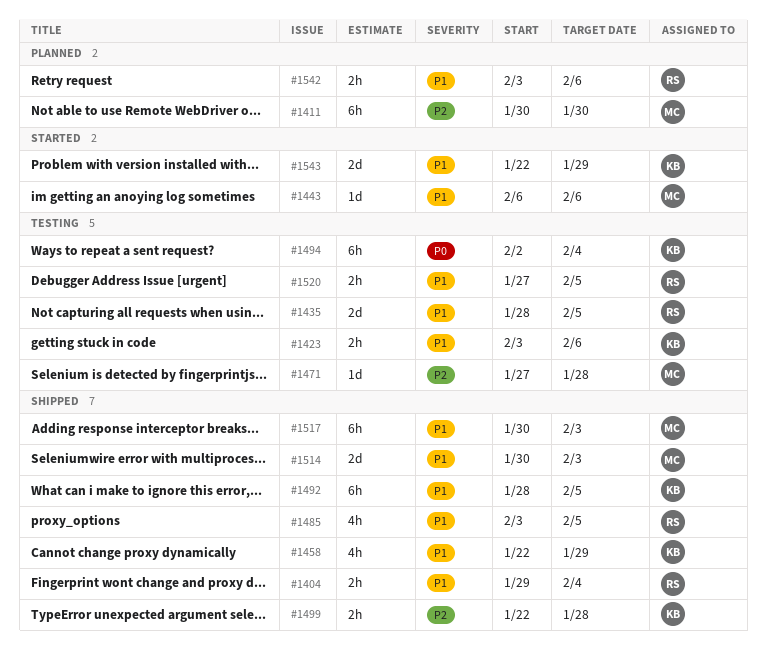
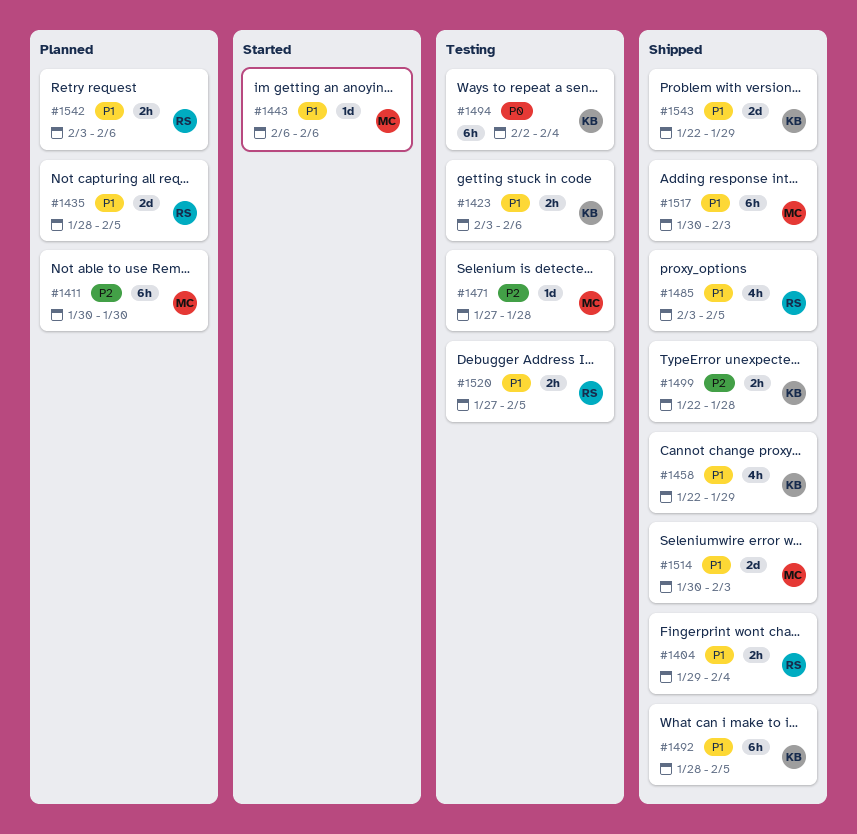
#1435, status: Testing -> Planned
#1543, status: Started -> Shipped

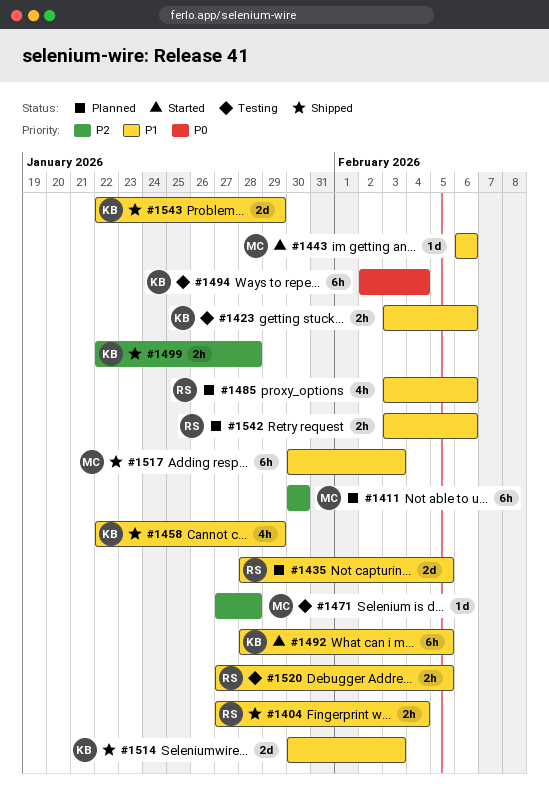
#1404, start: Jan 29 -> Jan 27
#1485, status: Shipped -> Planned
#1485, due: Feb 5 -> Feb 6
#1492, status: Shipped -> Started
#1514, owner: MC -> KB

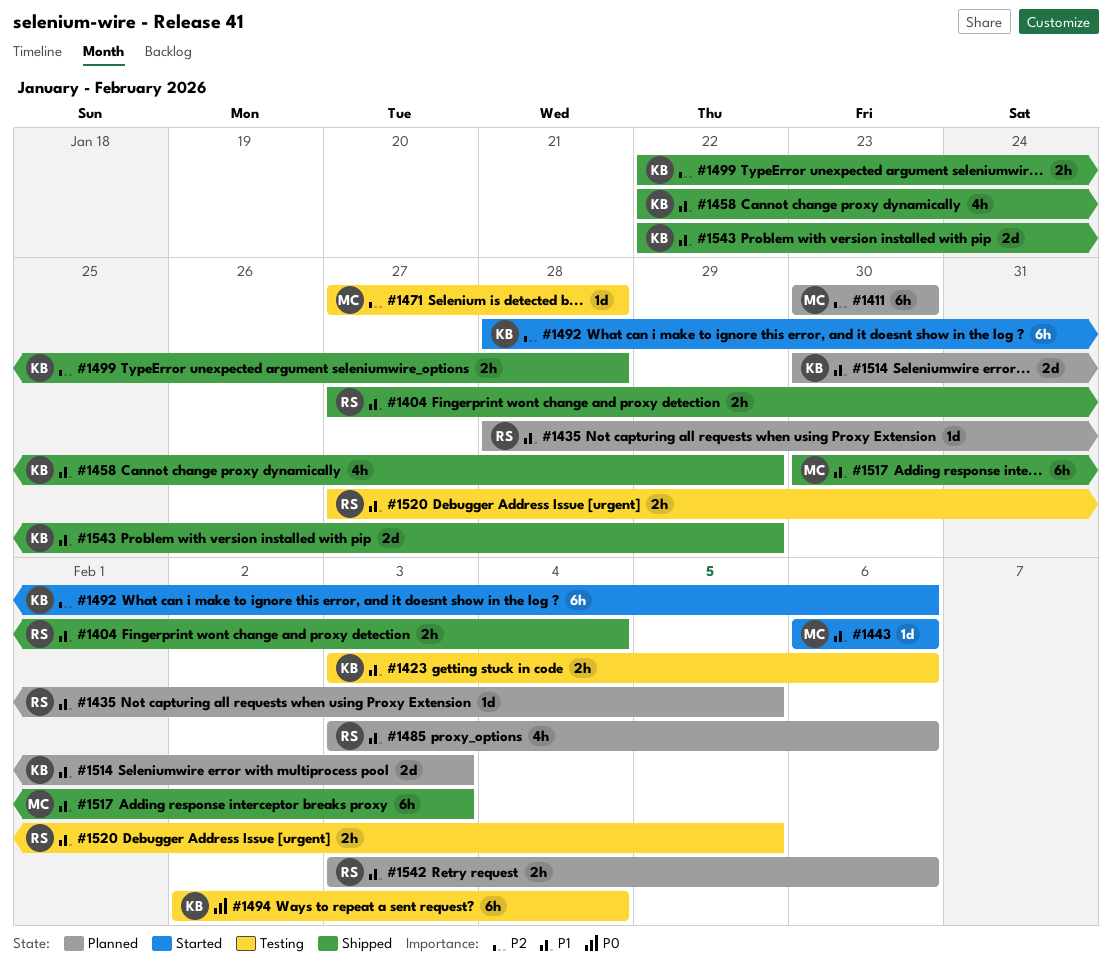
#1435, estimate: 2d -> 1d
#1492, priority: P1 -> P2
#1492, due: Feb 5 -> Feb 6
#1514, status: Shipped -> Planned

